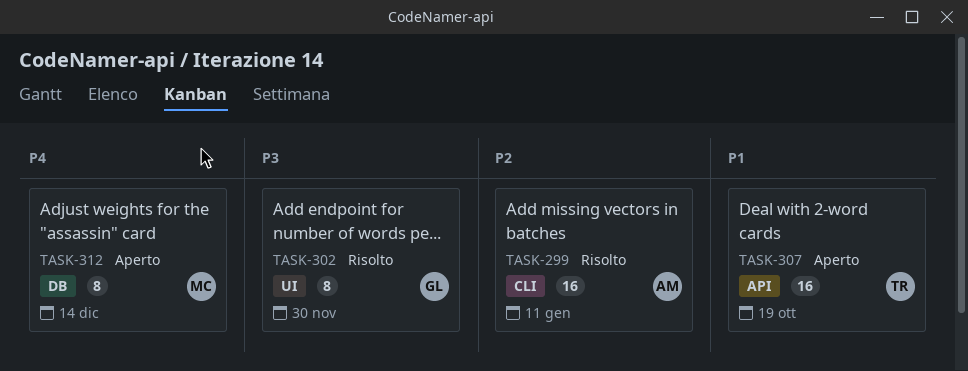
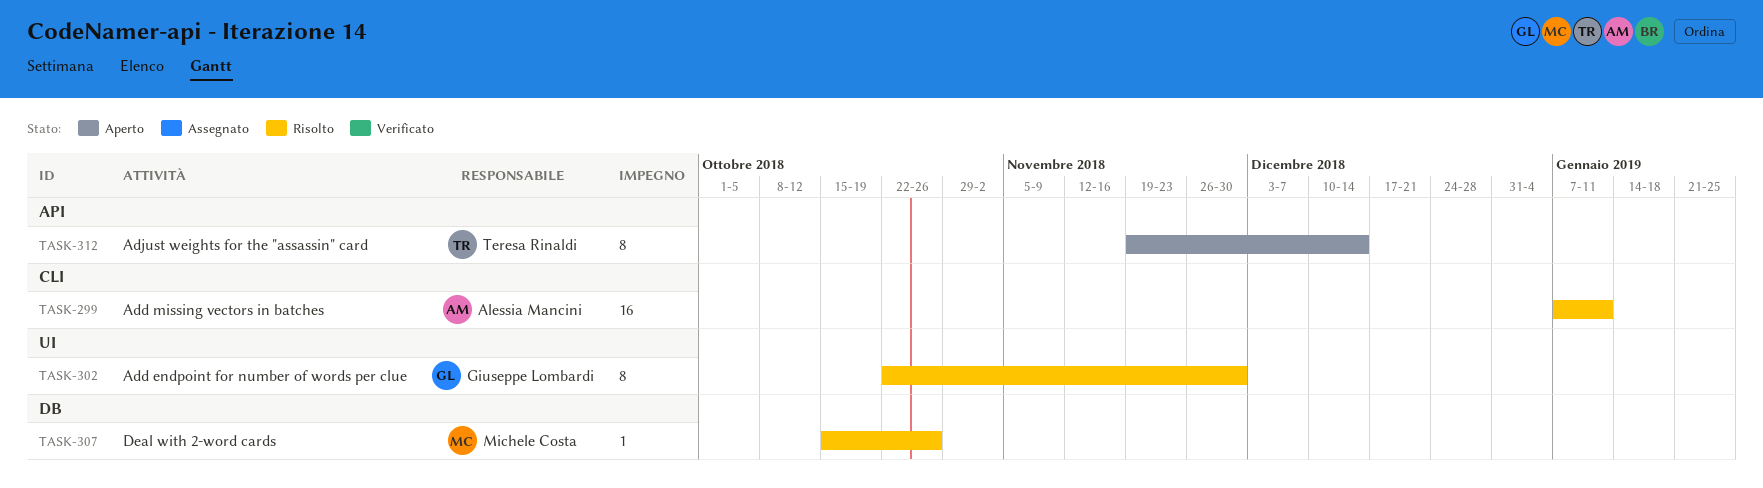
TASK-307, status: Aperto -> Risolto
TASK-307, owner: Teresa Rinaldi -> Michele Costa
TASK-307, label: API -> DB
TASK-307, estimate: 16 -> 1
TASK-307, due: Oct 19 -> Oct 26
TASK-312, owner: Michele Costa -> Teresa Rinaldi
TASK-312, label: DB -> API

